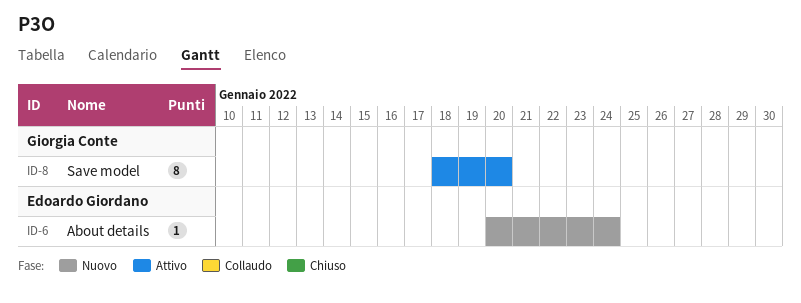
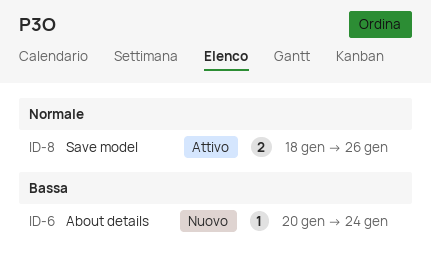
ID-8, estimate: 8 -> 2
ID-8, due: Jan 20 -> Jan 26

